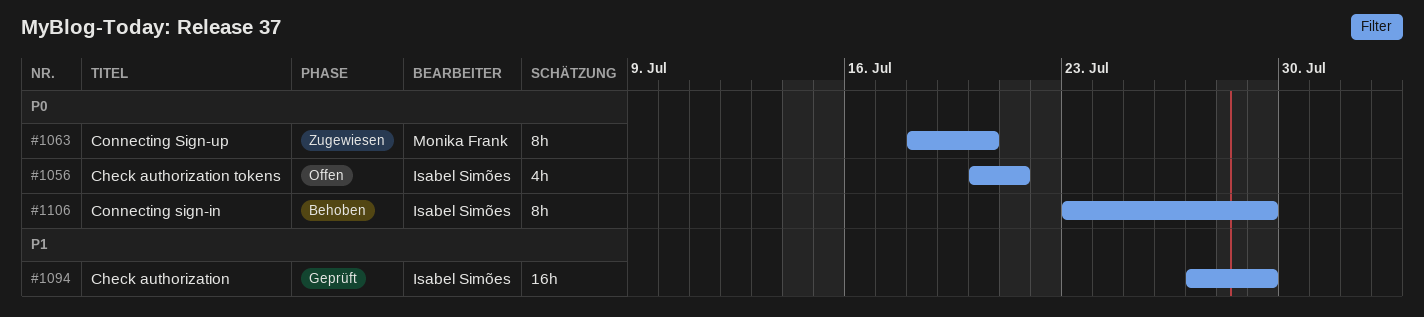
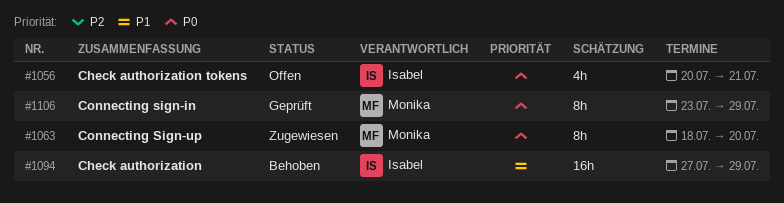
#1094, status: Geprüft -> Behoben
#1106, status: Behoben -> Geprüft
#1106, owner: Isabel Simões -> Monika Frank

